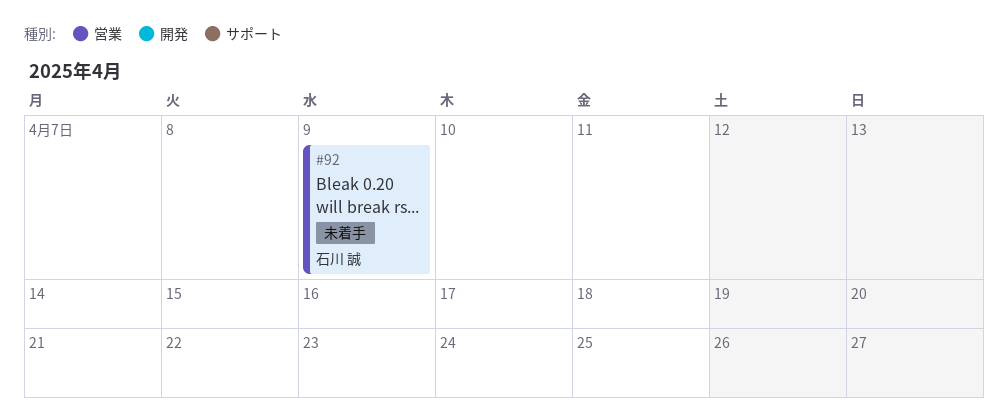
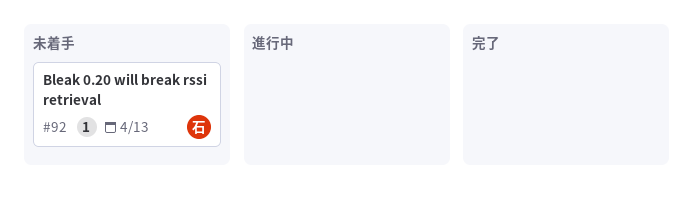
#92, due: Apr 9 -> Apr 13

